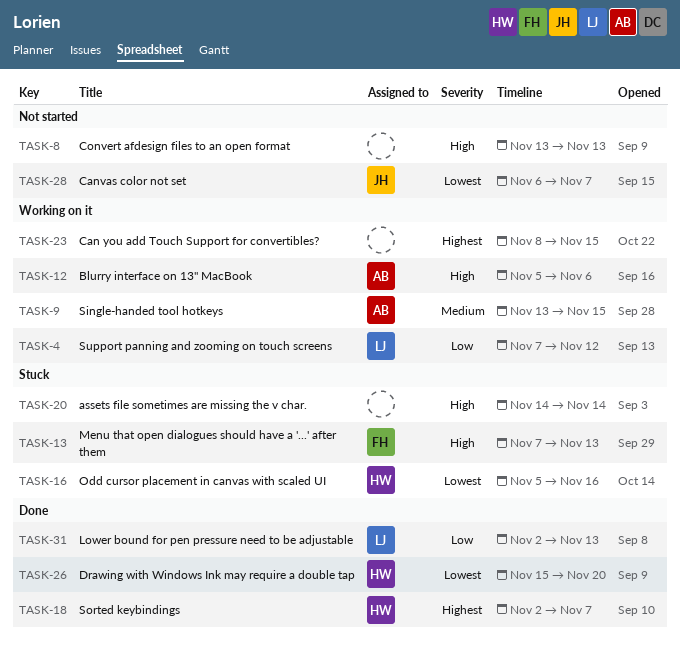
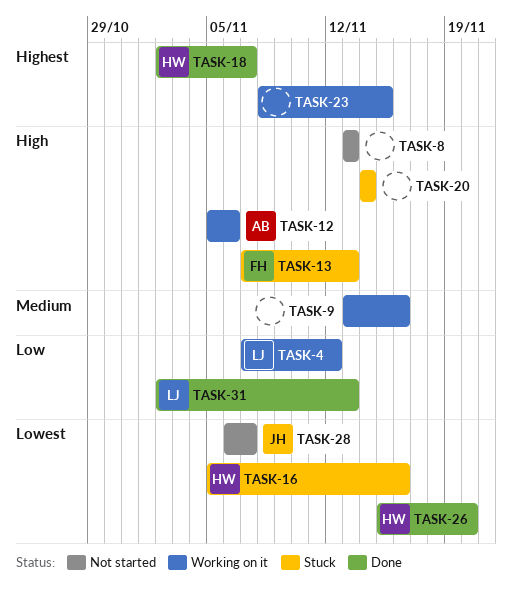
TASK-9, owner: AB -> none
TASK-9, due: Nov 15 -> Nov 16

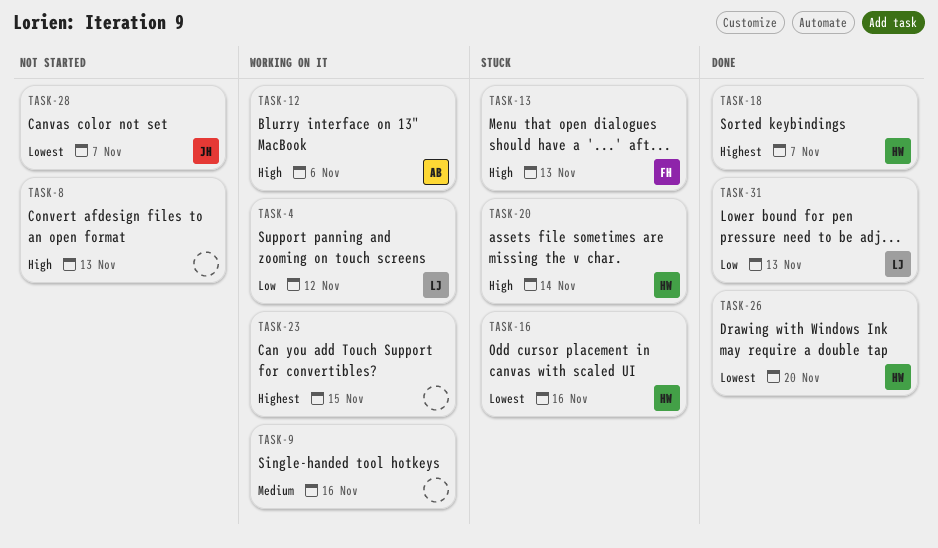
TASK-20, owner: none -> HW

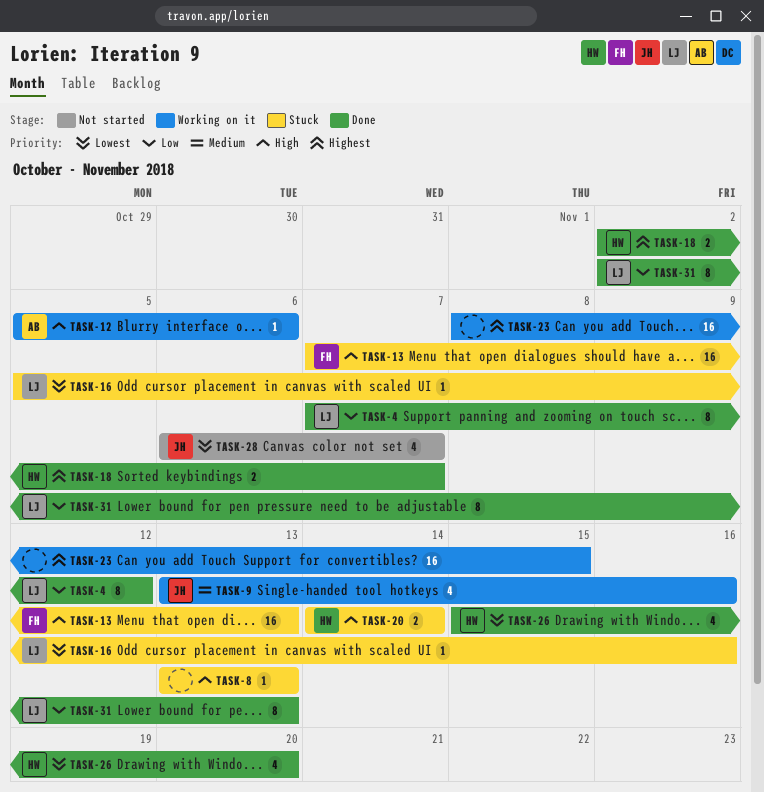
TASK-4, status: Working on it -> Done
TASK-8, status: Not started -> Stuck
TASK-9, owner: none -> JH
TASK-16, owner: HW -> LJ

